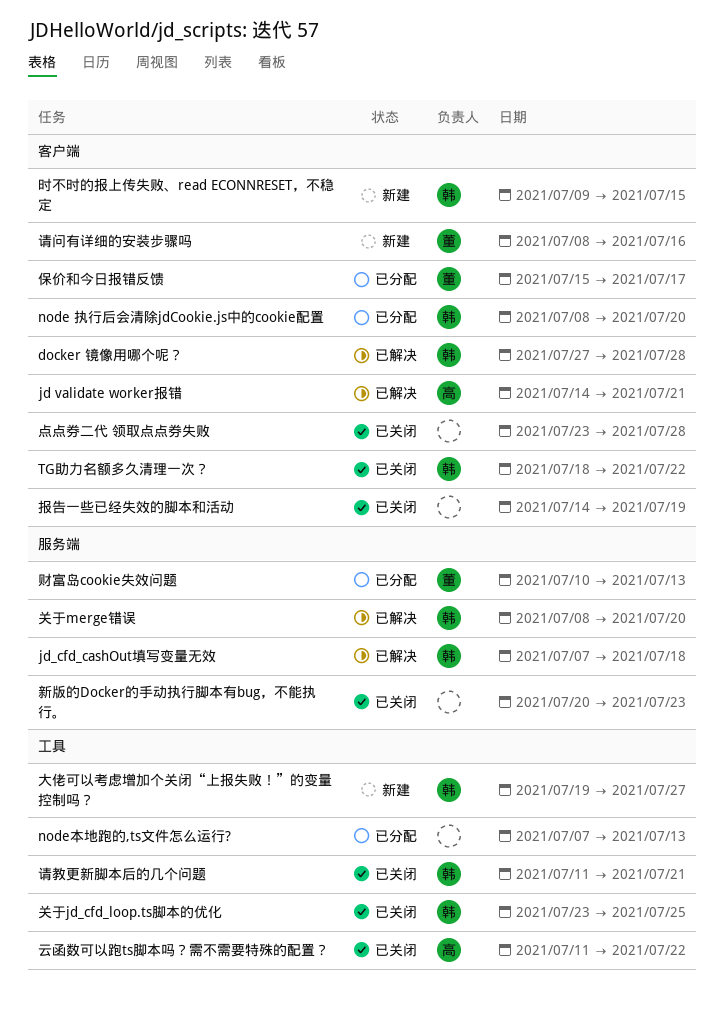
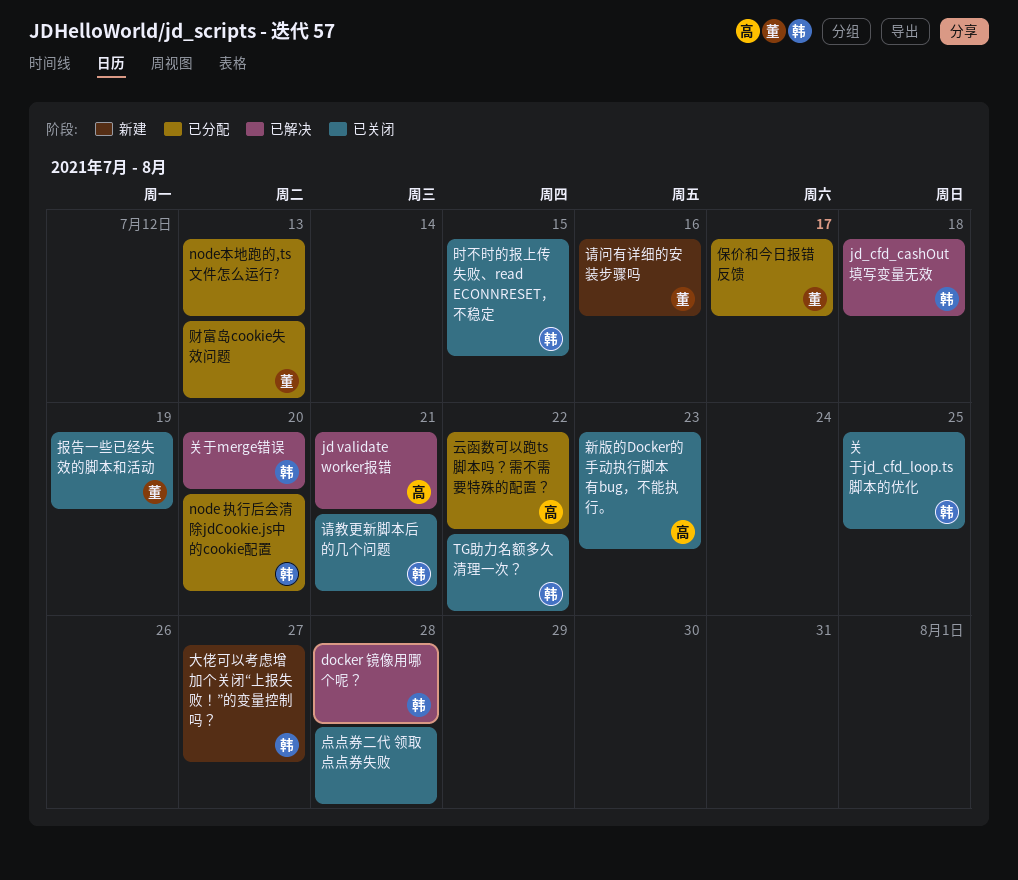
云函数可以跑ts脚本吗？需不需要特殊的配置？, status: 已关闭 -> 已分配
报告一些已经失效的脚本和活动, owner: none -> 董
新版的Docker的手动执行脚本有bug，不能执行。, owner: none -> 高
时不时的报上传失败、read ECONNRESET，不稳定, status: 新建 -> 已关闭

